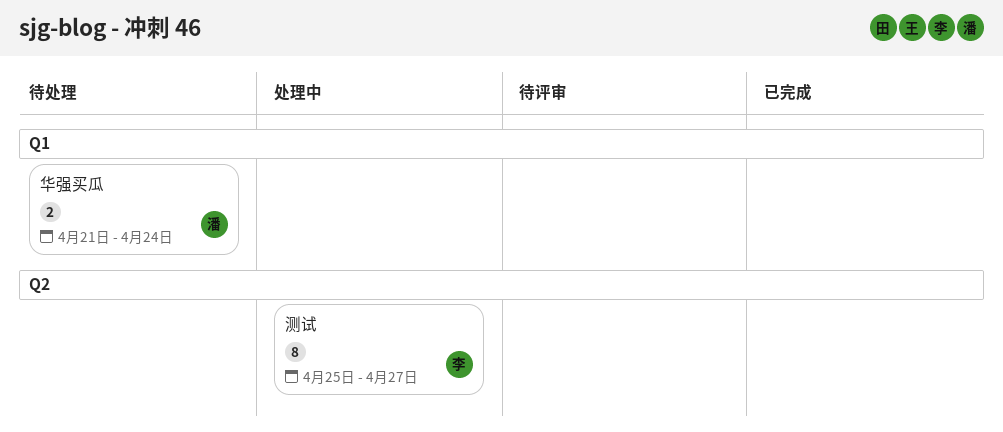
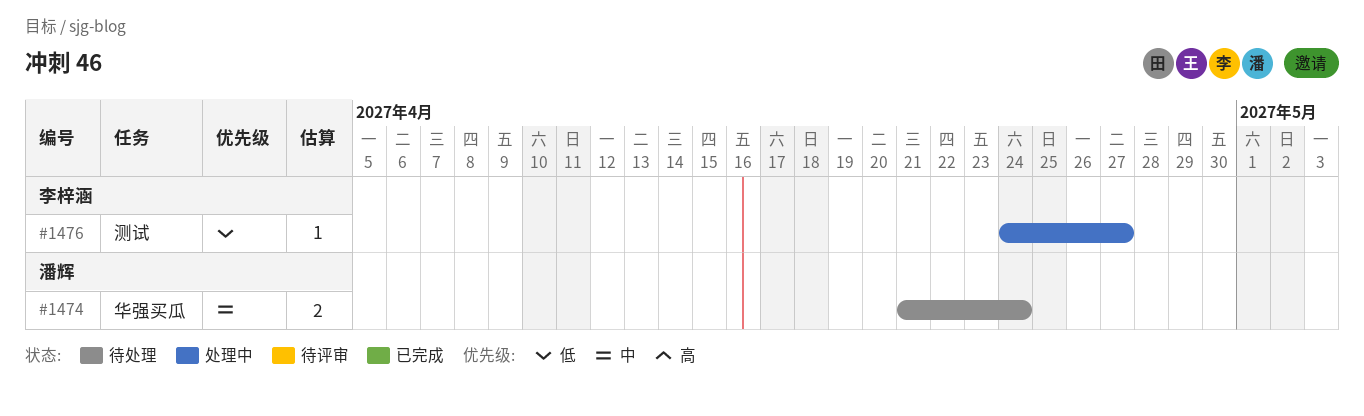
测试, estimate: 8 -> 1
测试, start: Apr 25 -> Apr 24

